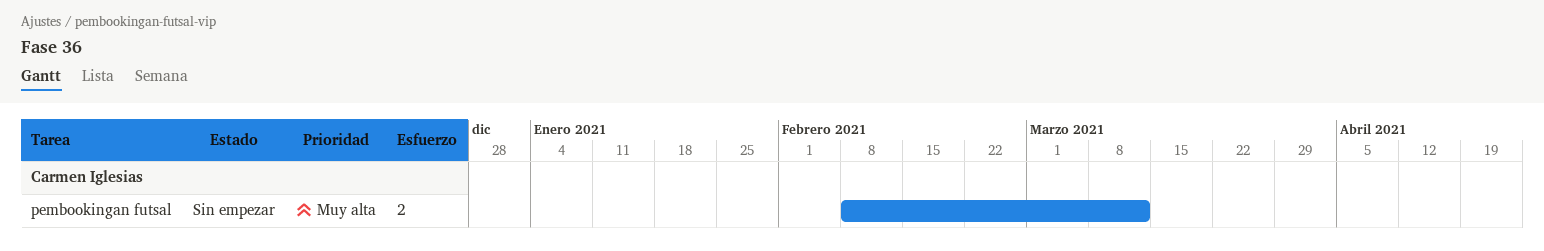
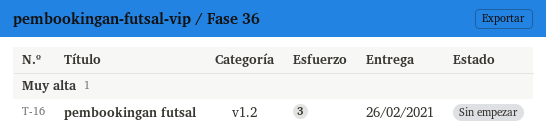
pembookingan futsal, estimate: 2 -> 3
pembookingan futsal, due: Mar 12 -> Feb 26

